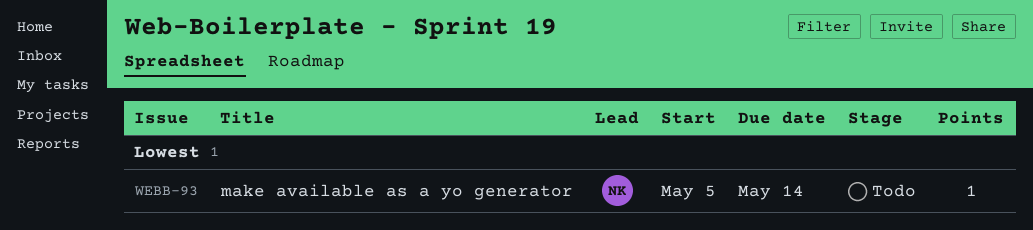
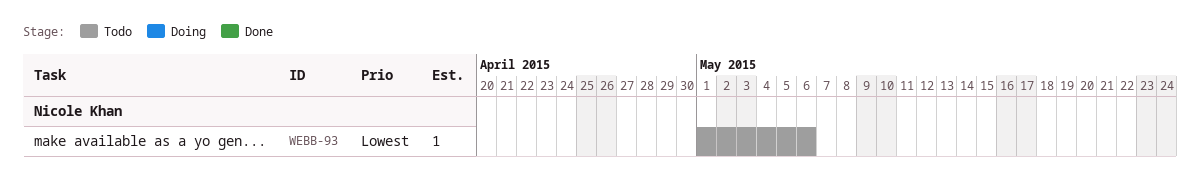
WEBB-93, start: May 5 -> May 1
WEBB-93, due: May 14 -> May 6

